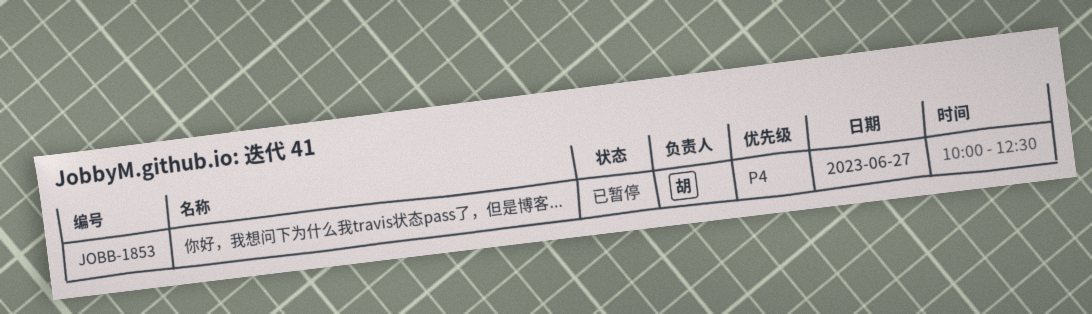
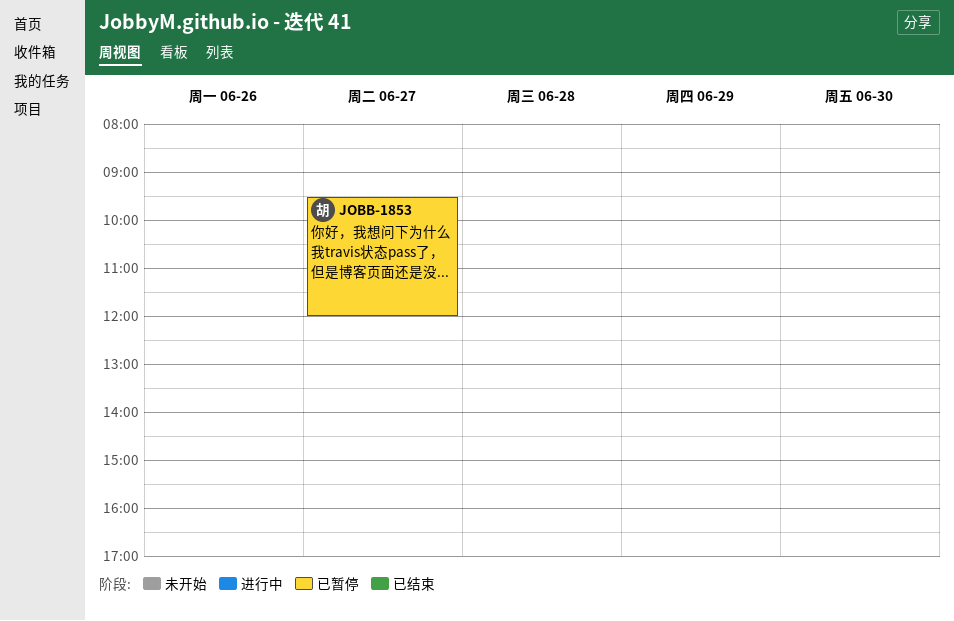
JOBB-1853, begins: 10:00 -> 09:30
JOBB-1853, ends: 12:30 -> 12:00

